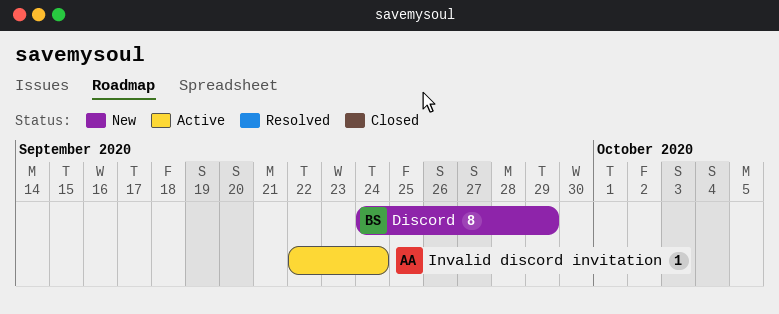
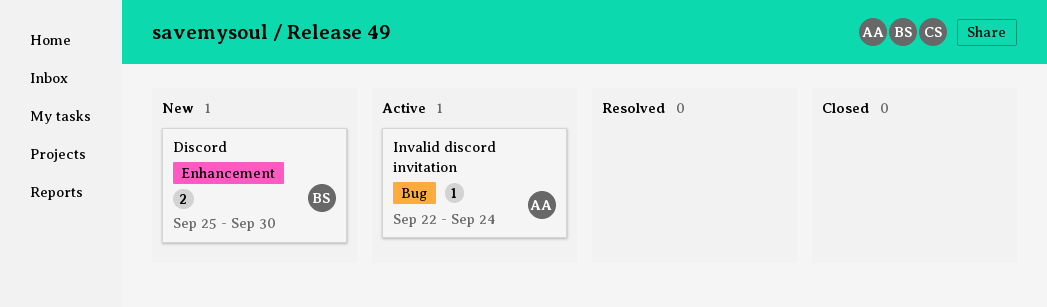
Discord, estimate: 8 -> 2
Discord, start: Sep 24 -> Sep 25
Discord, due: Sep 29 -> Sep 30

